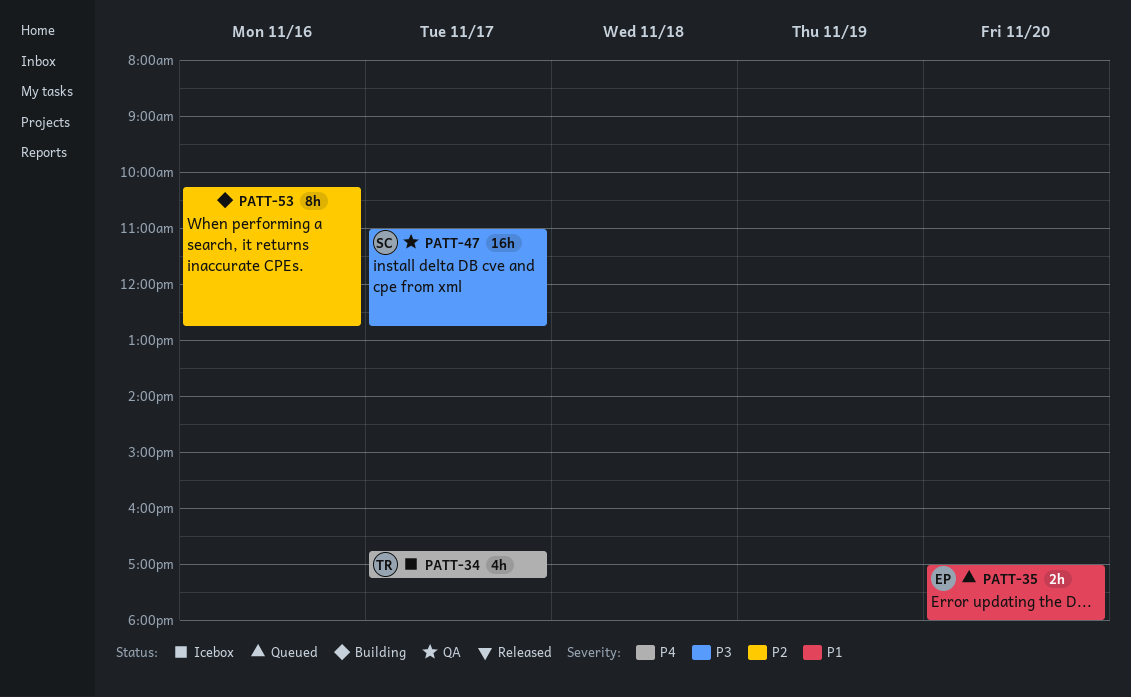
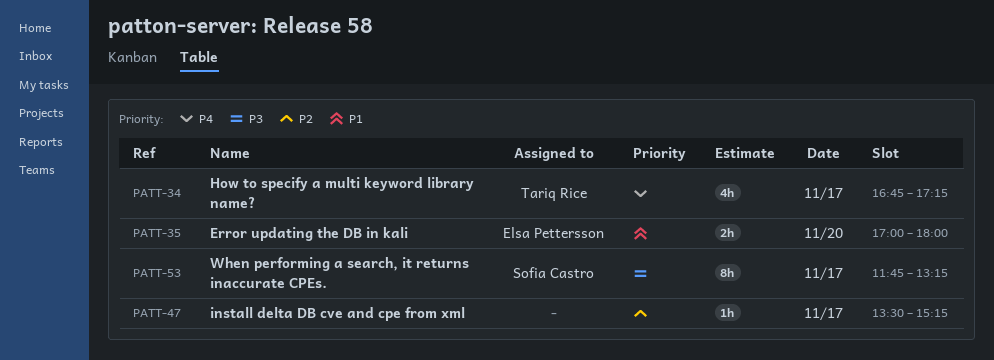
PATT-47, owner: Sofia Castro -> none
PATT-47, priority: P3 -> P2
PATT-47, estimate: 16h -> 1h
PATT-47, begins: 11:00 -> 13:30
PATT-47, ends: 12:45 -> 15:15
PATT-53, owner: none -> Sofia Castro
PATT-53, priority: P2 -> P3
PATT-53, day: Nov 16 -> Nov 17
PATT-53, begins: 10:15 -> 11:45
PATT-53, ends: 12:45 -> 13:15

